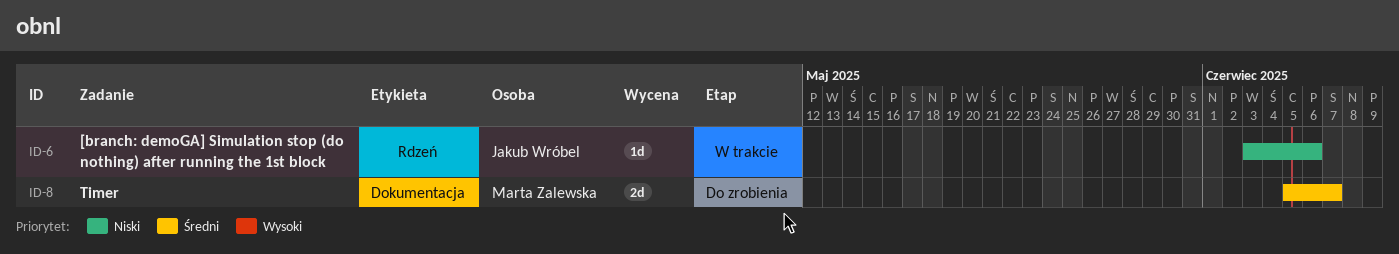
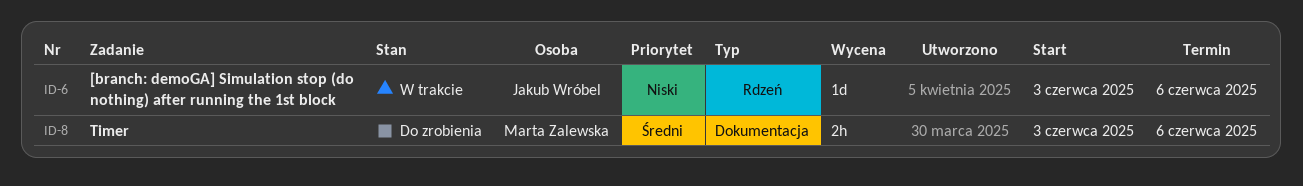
ID-8, estimate: 2d -> 2h
ID-8, start: Jun 5 -> Jun 3
ID-8, due: Jun 7 -> Jun 6

